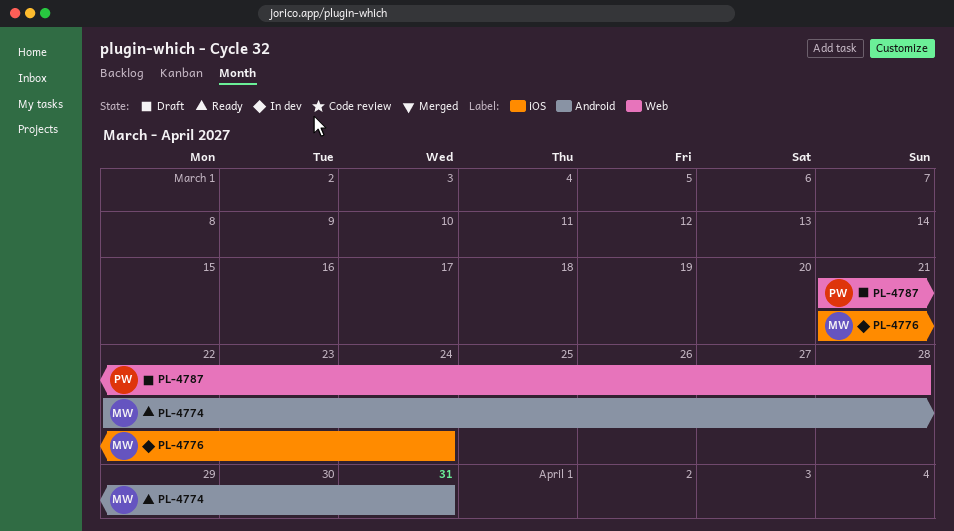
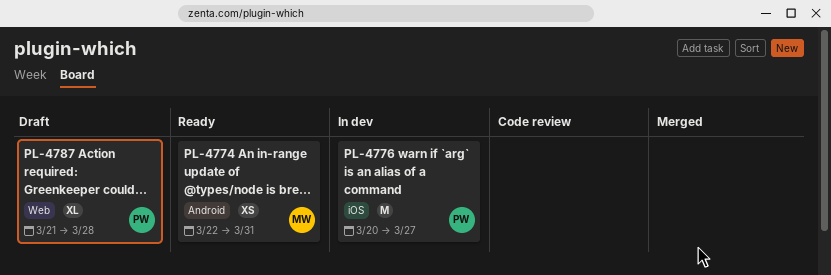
PL-4776, owner: MW -> PW
PL-4776, start: Mar 21 -> Mar 20
PL-4776, due: Mar 24 -> Mar 27

